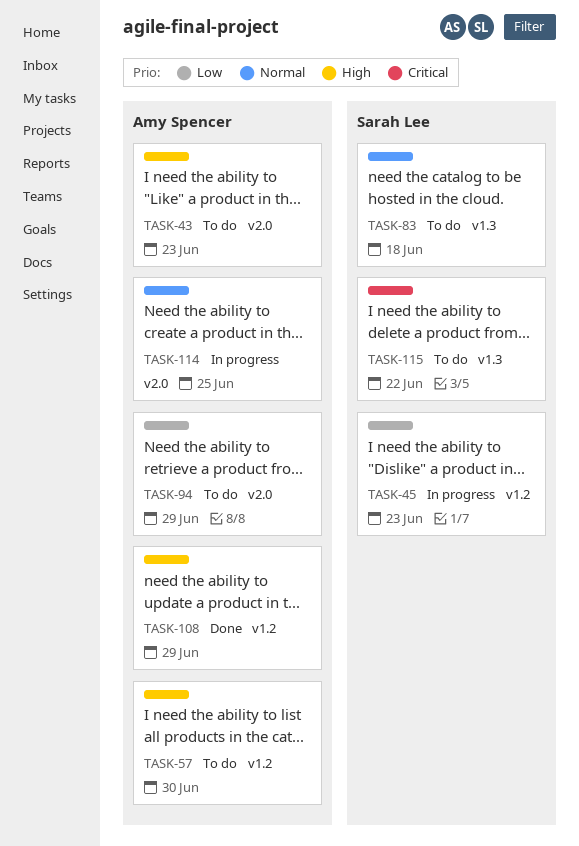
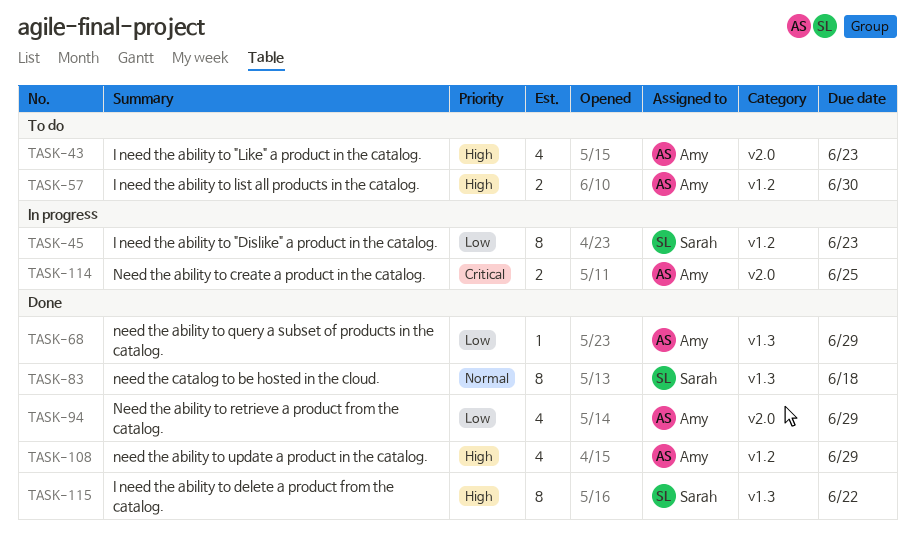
TASK-68: none -> present
TASK-83, status: To do -> Done
TASK-94, status: To do -> Done
TASK-114, priority: Normal -> Critical
TASK-115, status: To do -> Done
TASK-115, priority: Critical -> High

